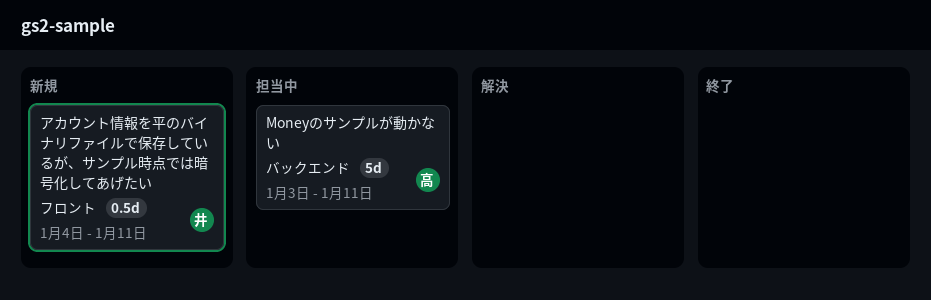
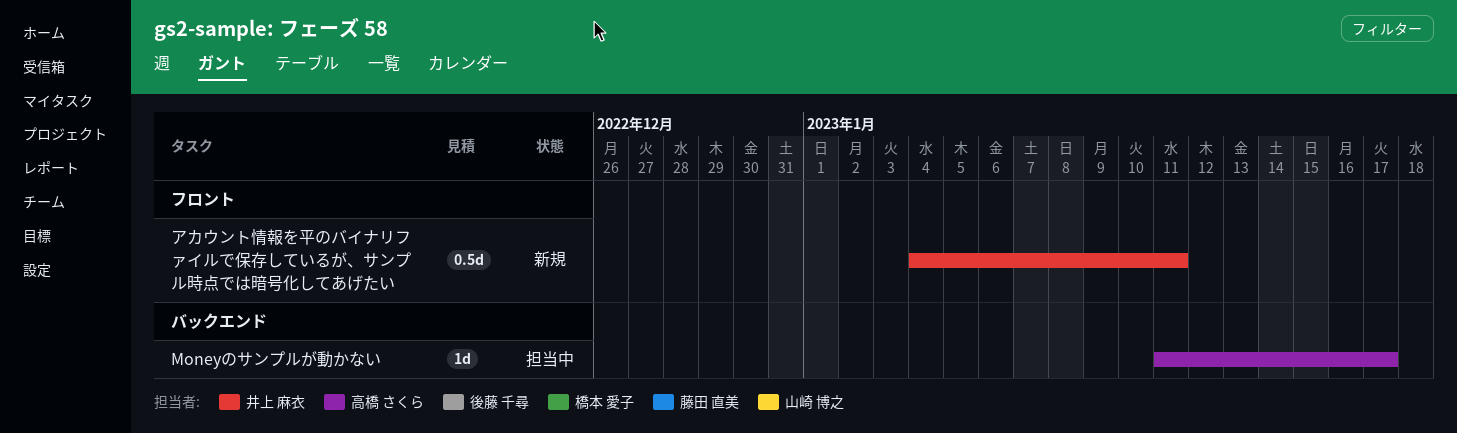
Moneyのサンプルが動かない, estimate: 5d -> 1d
Moneyのサンプルが動かない, start: Jan 3 -> Jan 11
Moneyのサンプルが動かない, due: Jan 11 -> Jan 17

